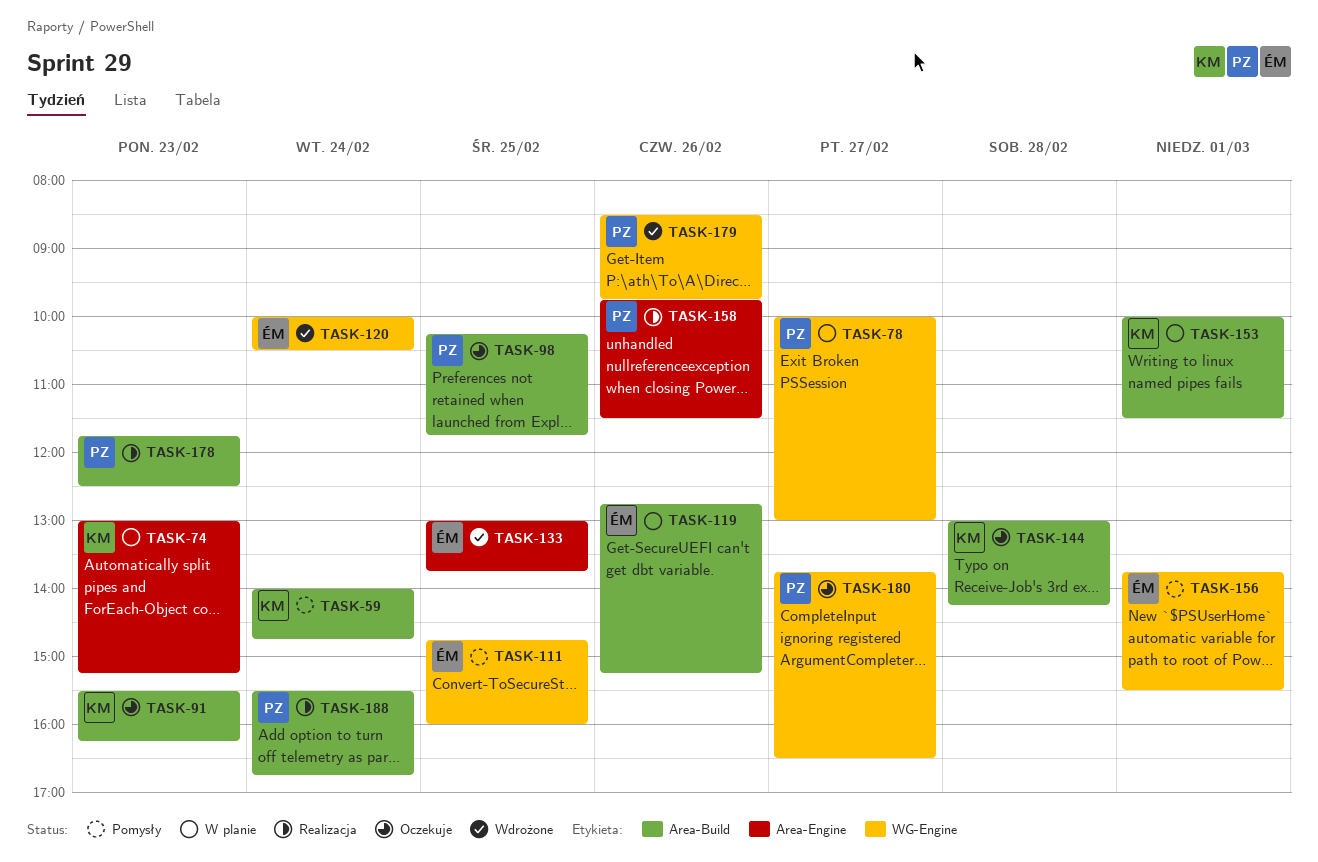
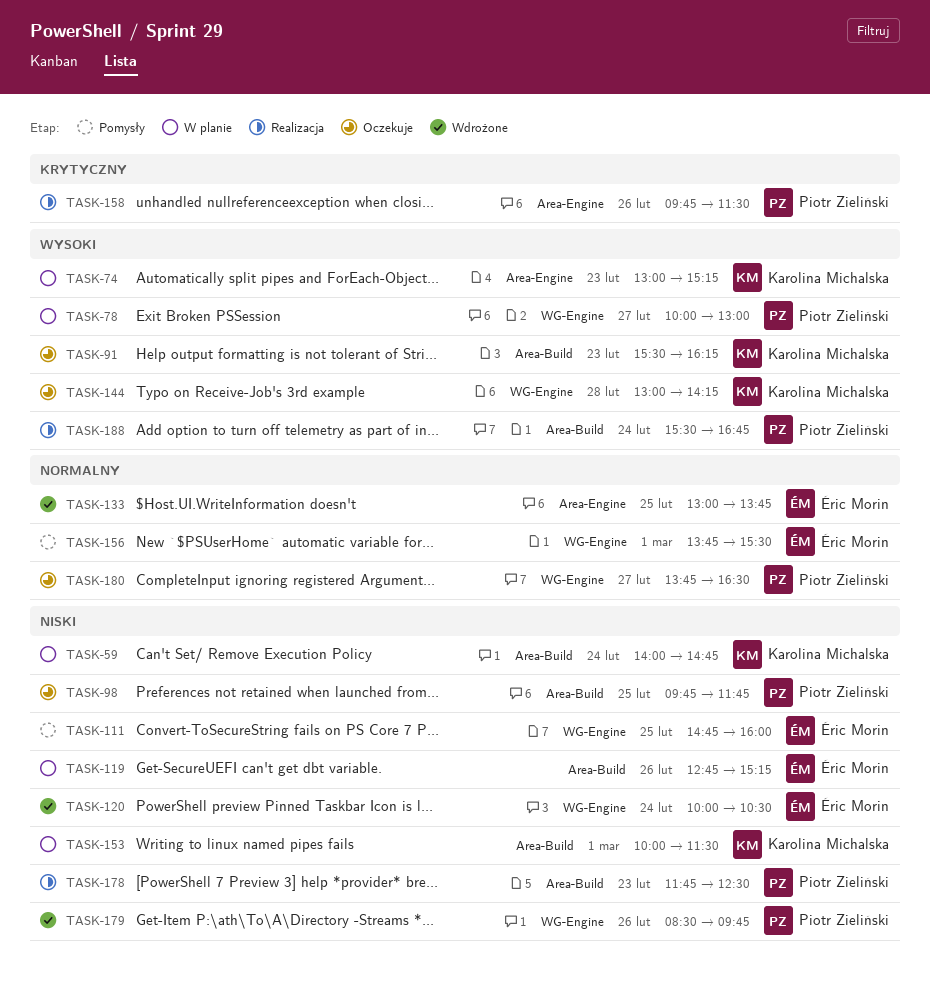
TASK-59, status: Pomysły -> W planie
TASK-98, begins: 10:15 -> 09:45
TASK-144, label: Area-Build -> WG-Engine

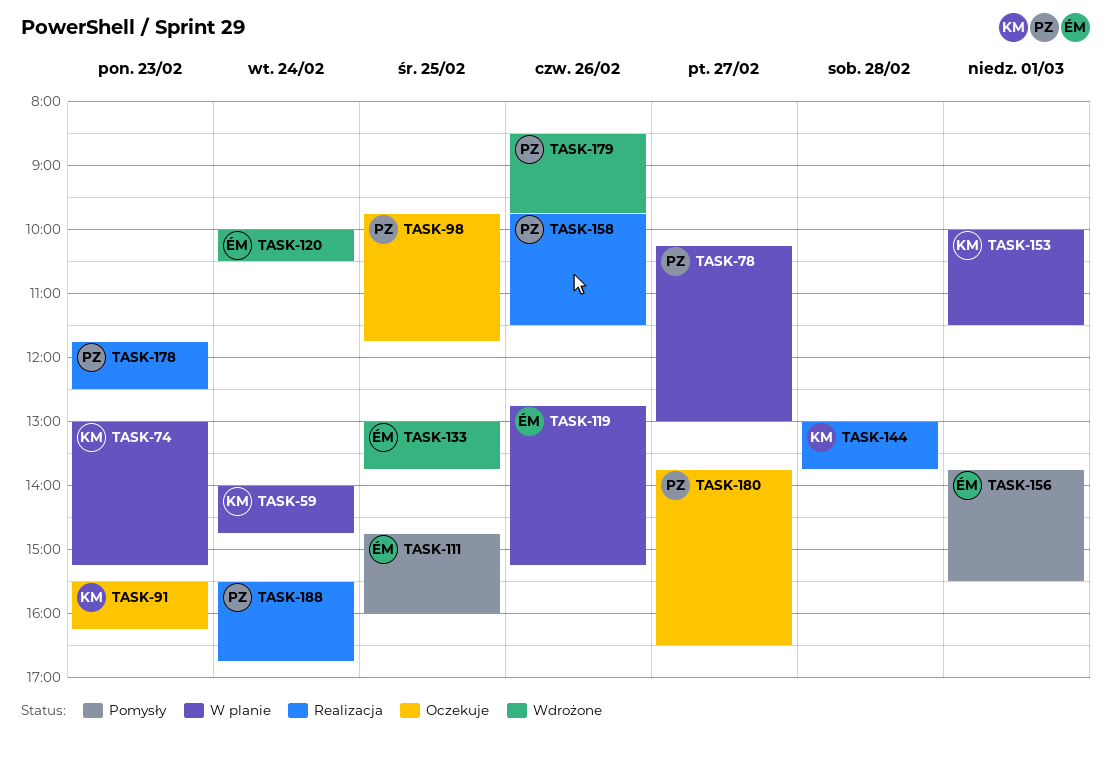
TASK-78, begins: 10:00 -> 10:15
TASK-144, status: Oczekuje -> Realizacja
TASK-144, ends: 14:15 -> 13:45

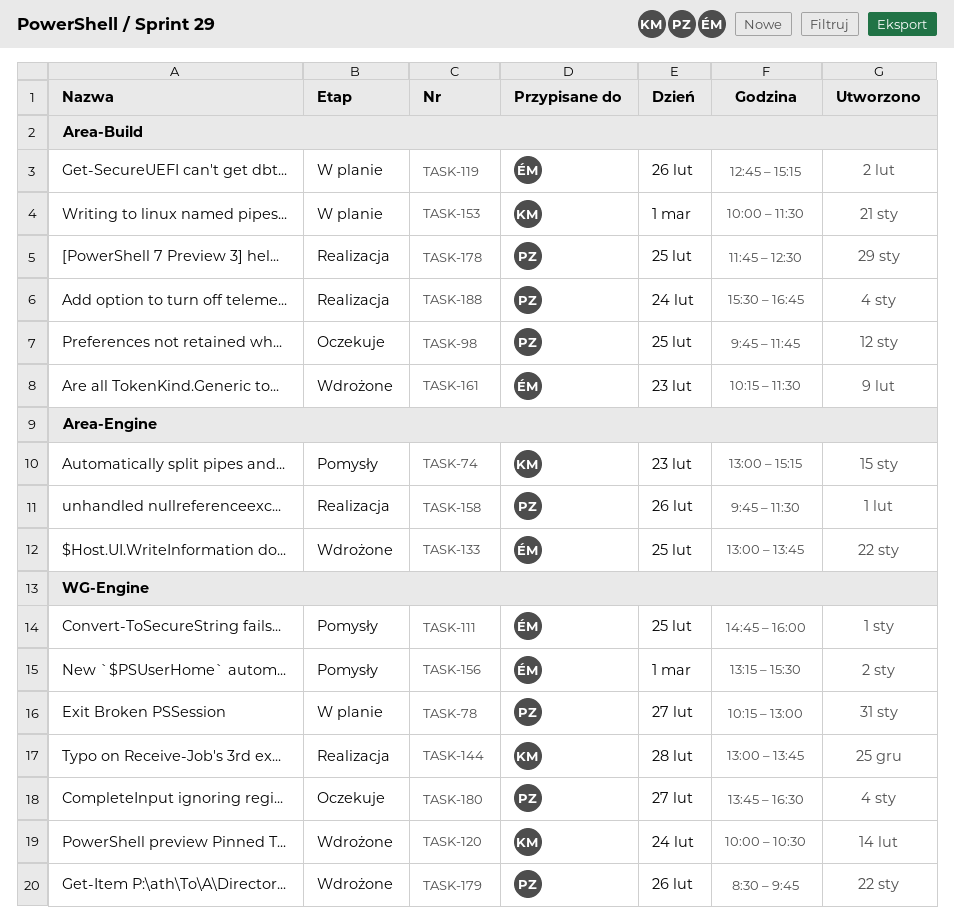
TASK-59: present -> none
TASK-74, status: W planie -> Pomysły
TASK-91: present -> none
TASK-120, owner: ÉM -> KM
TASK-156, begins: 13:45 -> 13:15
TASK-161: none -> present
TASK-178, day: Feb 23 -> Feb 25

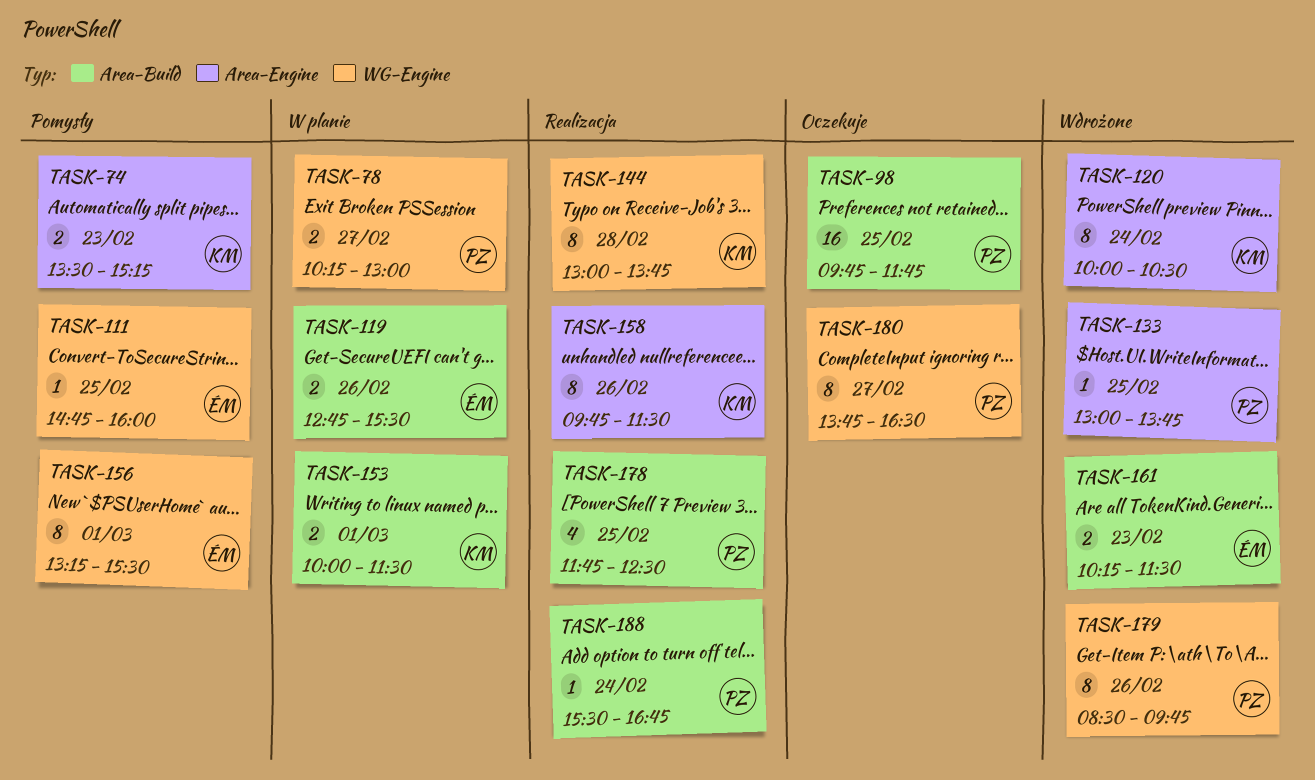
TASK-74, begins: 13:00 -> 13:30
TASK-119, ends: 15:15 -> 15:30
TASK-120, label: WG-Engine -> Area-Engine
TASK-133, owner: ÉM -> PZ
TASK-158, owner: PZ -> KM

